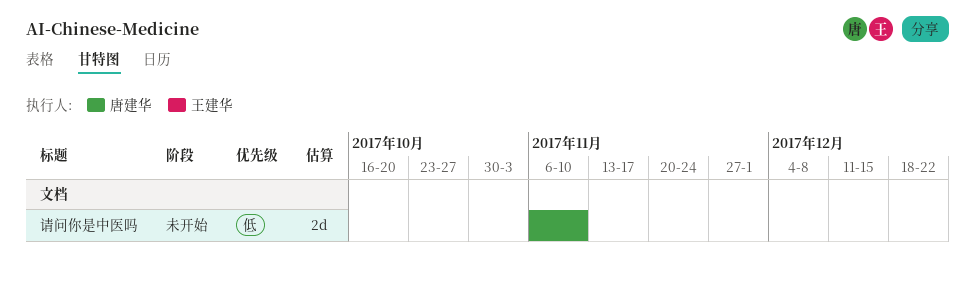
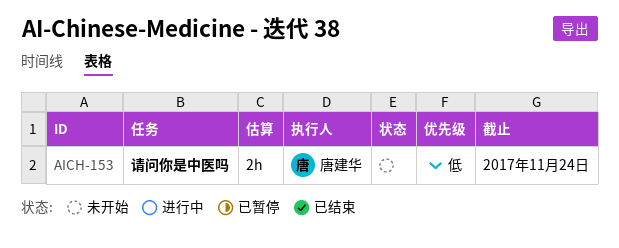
请问你是中医吗, estimate: 2d -> 2h
请问你是中医吗, due: Nov 10 -> Nov 24

